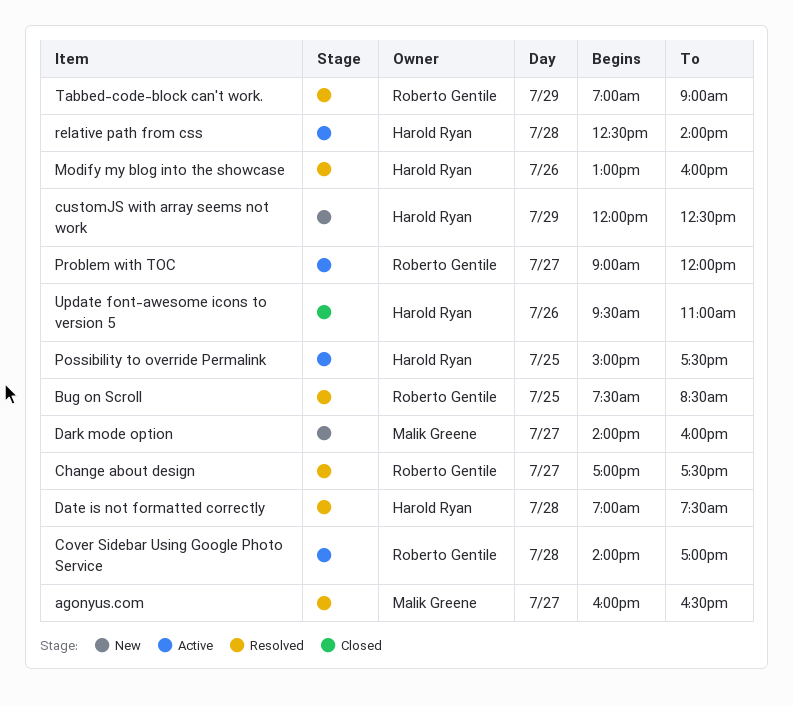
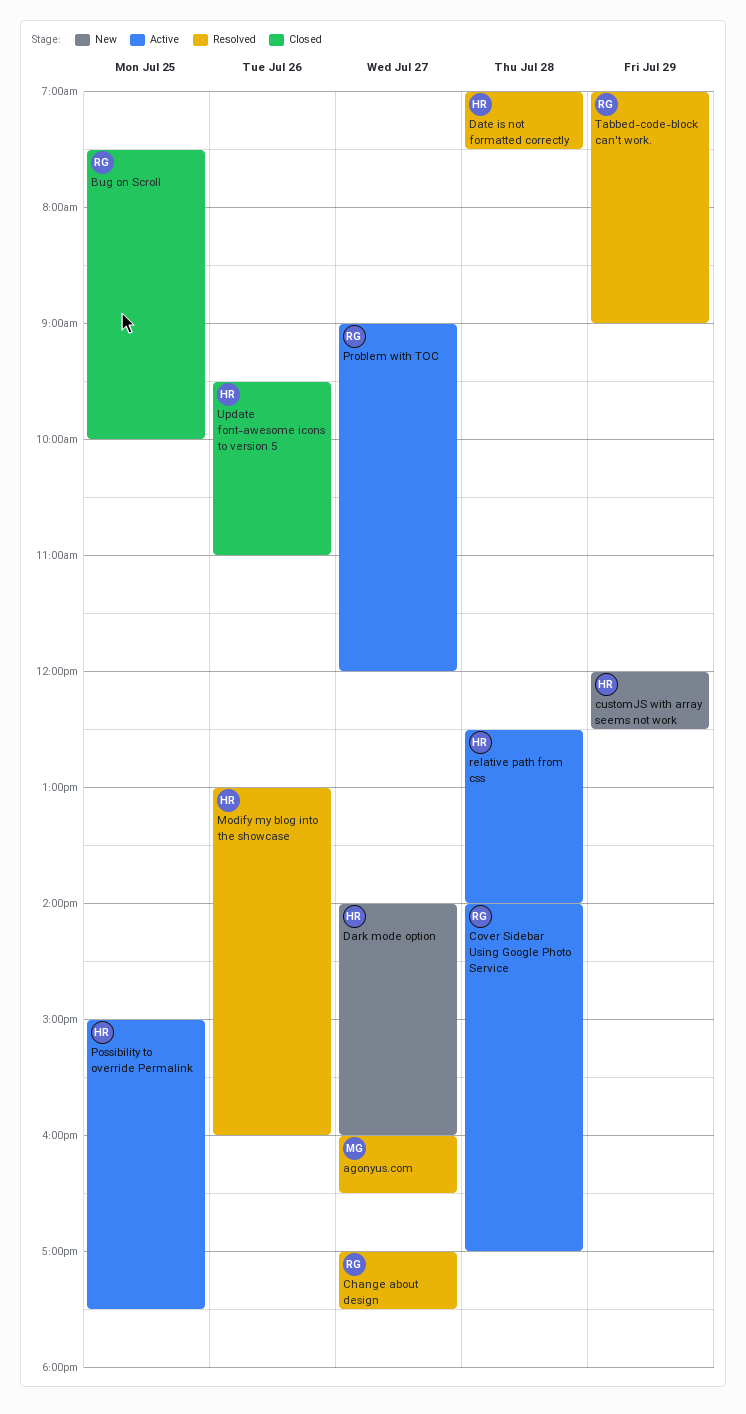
Bug on Scroll, status: Resolved -> Closed
Bug on Scroll, ends: 08:30 -> 10:00
Dark mode option, owner: Malik Greene -> Harold Ryan

